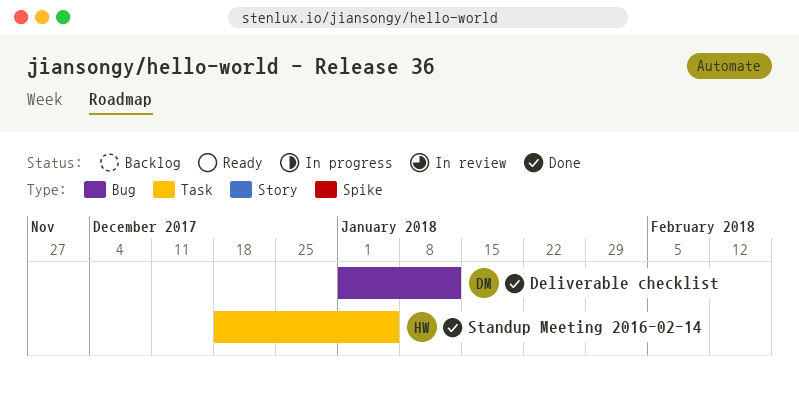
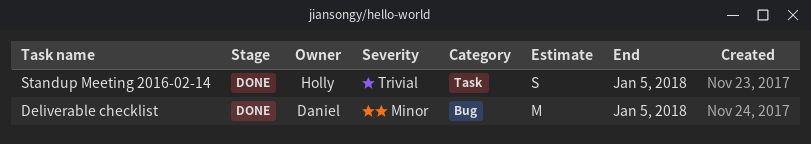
Deliverable checklist, due: Jan 12 -> Jan 5

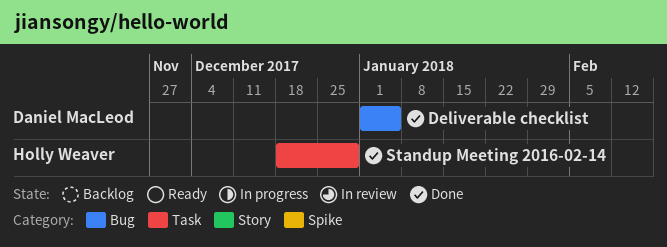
Standup Meeting 2016-02-14, due: Jan 5 -> Dec 29

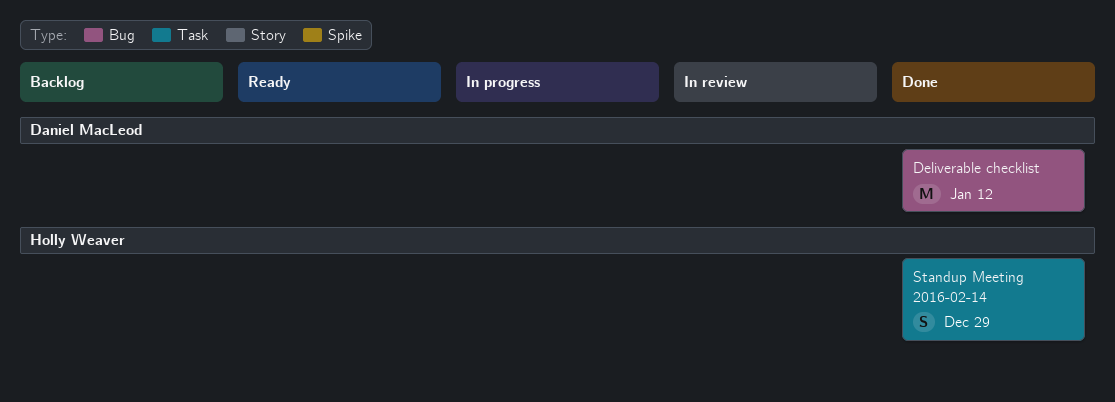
Deliverable checklist, due: Jan 5 -> Jan 12

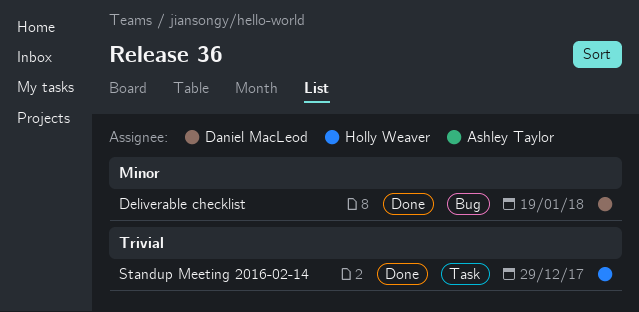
Deliverable checklist, due: Jan 12 -> Jan 19

